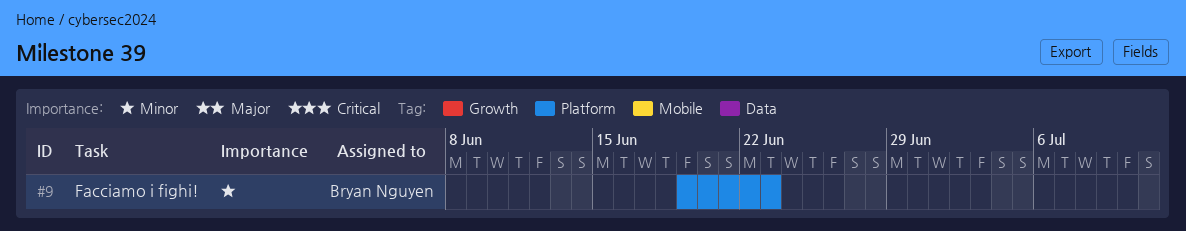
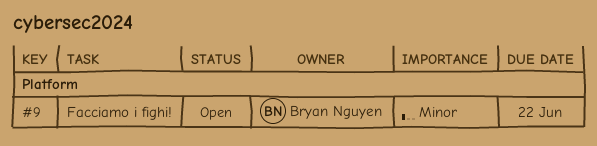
#9, due: Jun 23 -> Jun 22

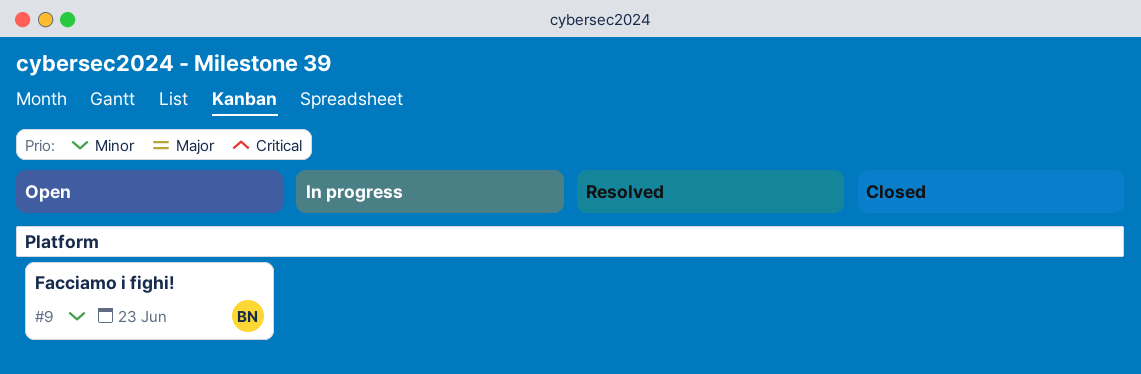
#9, due: Jun 22 -> Jun 23

